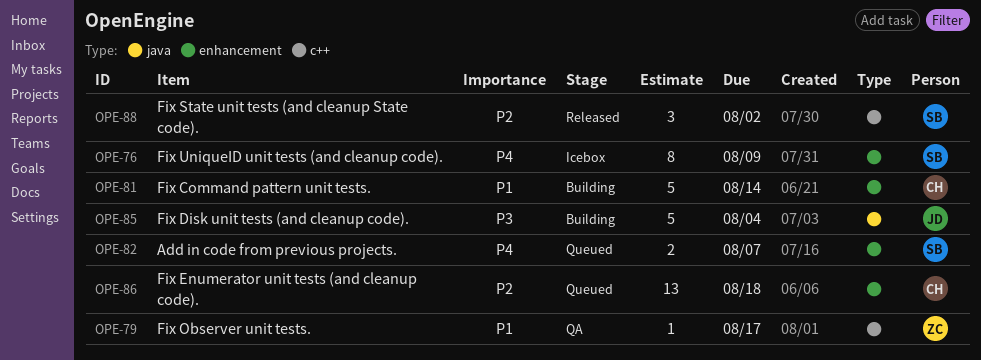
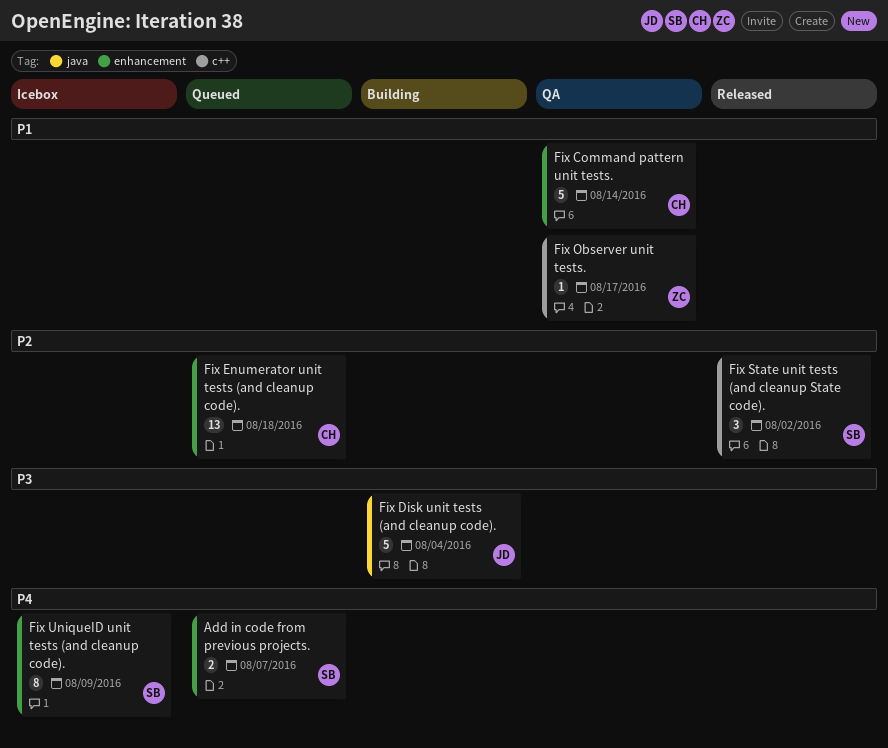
Fix Command pattern unit tests., status: Building -> QA

